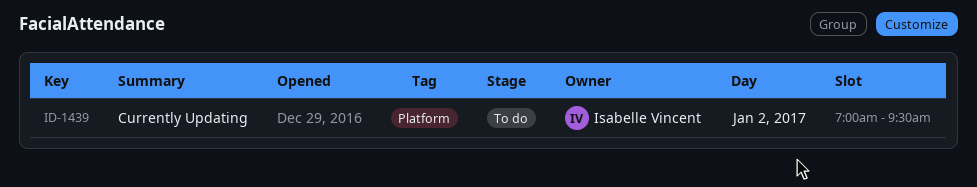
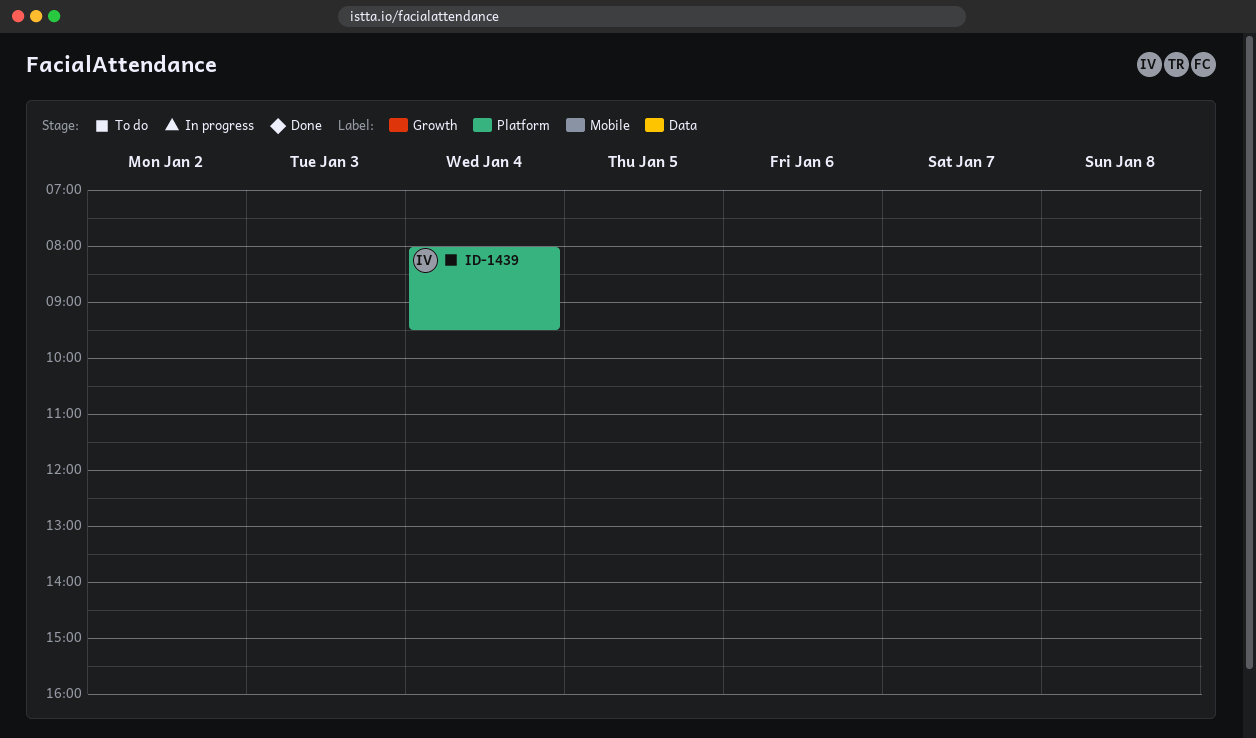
ID-1439, day: Jan 2 -> Jan 4
ID-1439, begins: 07:00 -> 08:00

